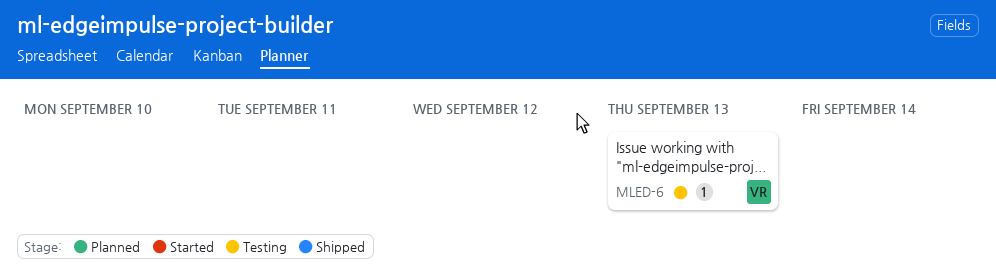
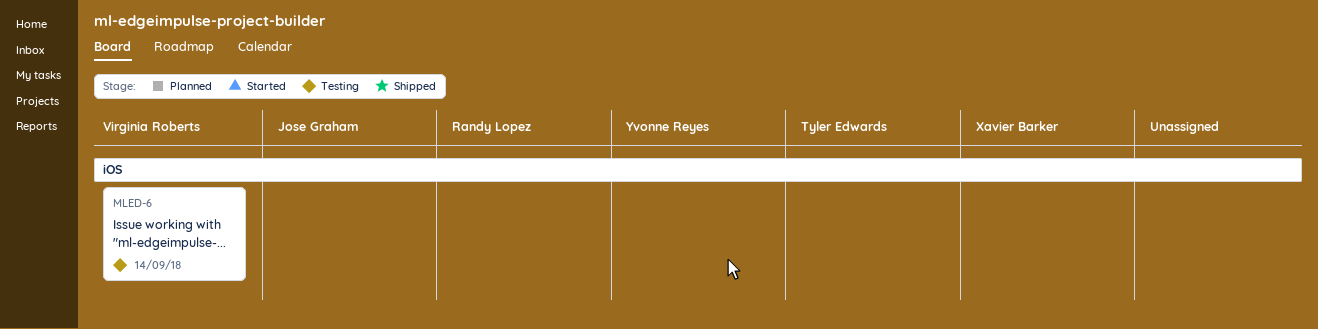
MLED-6, due: Sep 13 -> Sep 14

